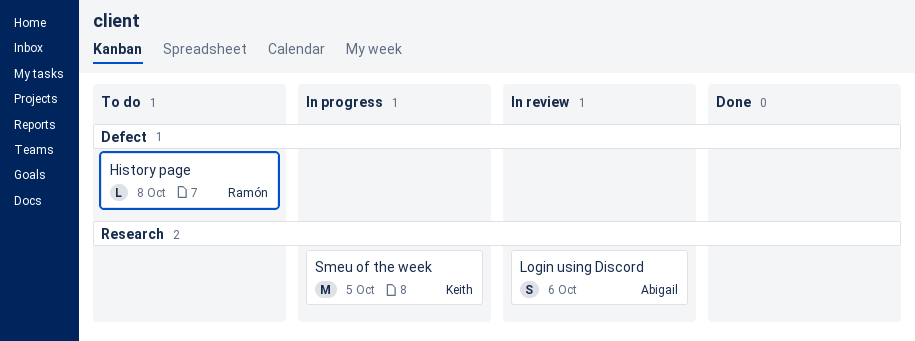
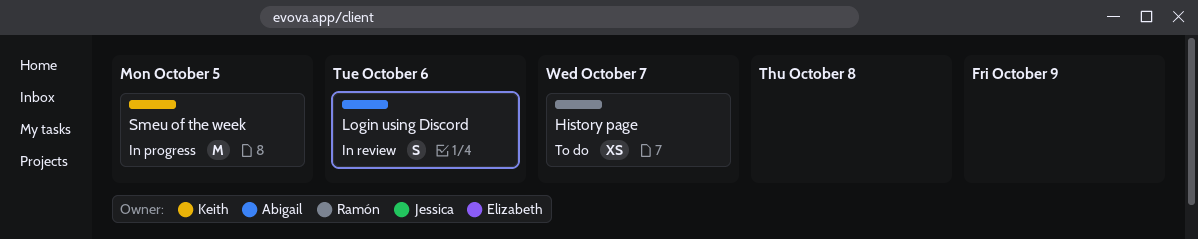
History page, estimate: L -> XS
History page, due: Oct 8 -> Oct 7

